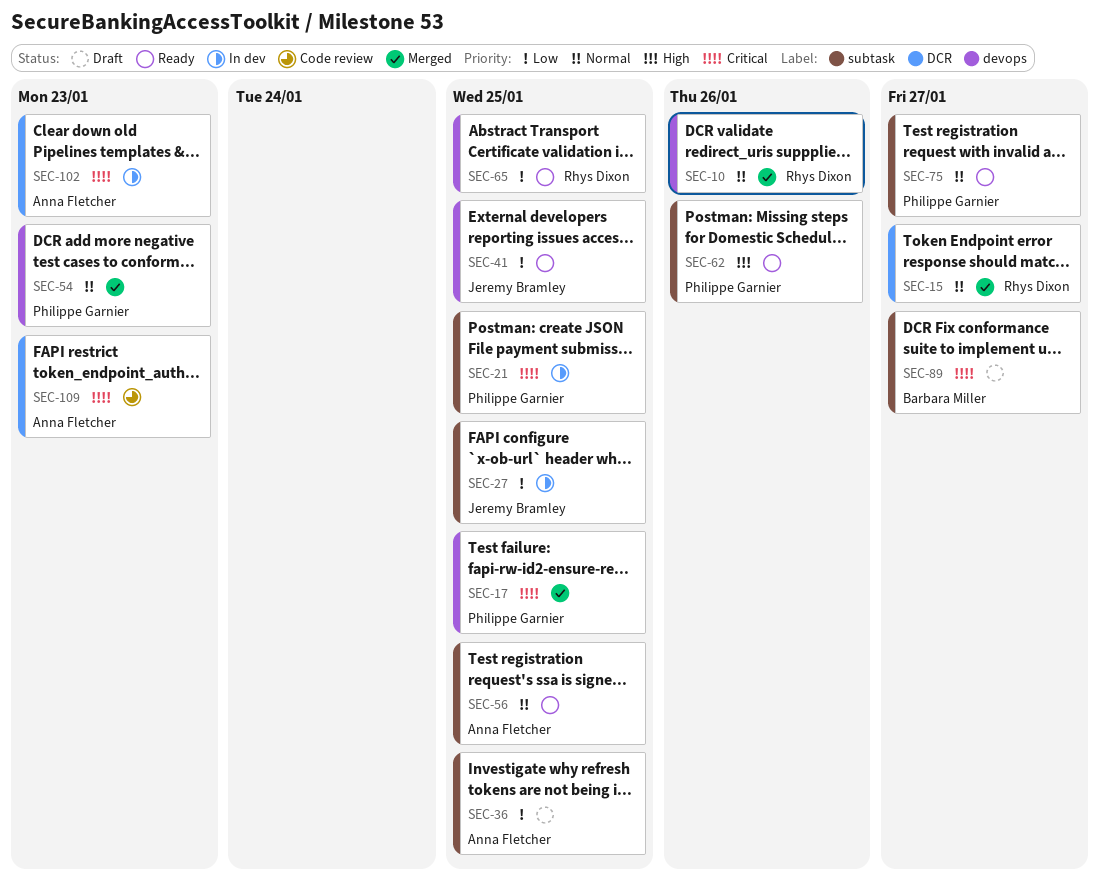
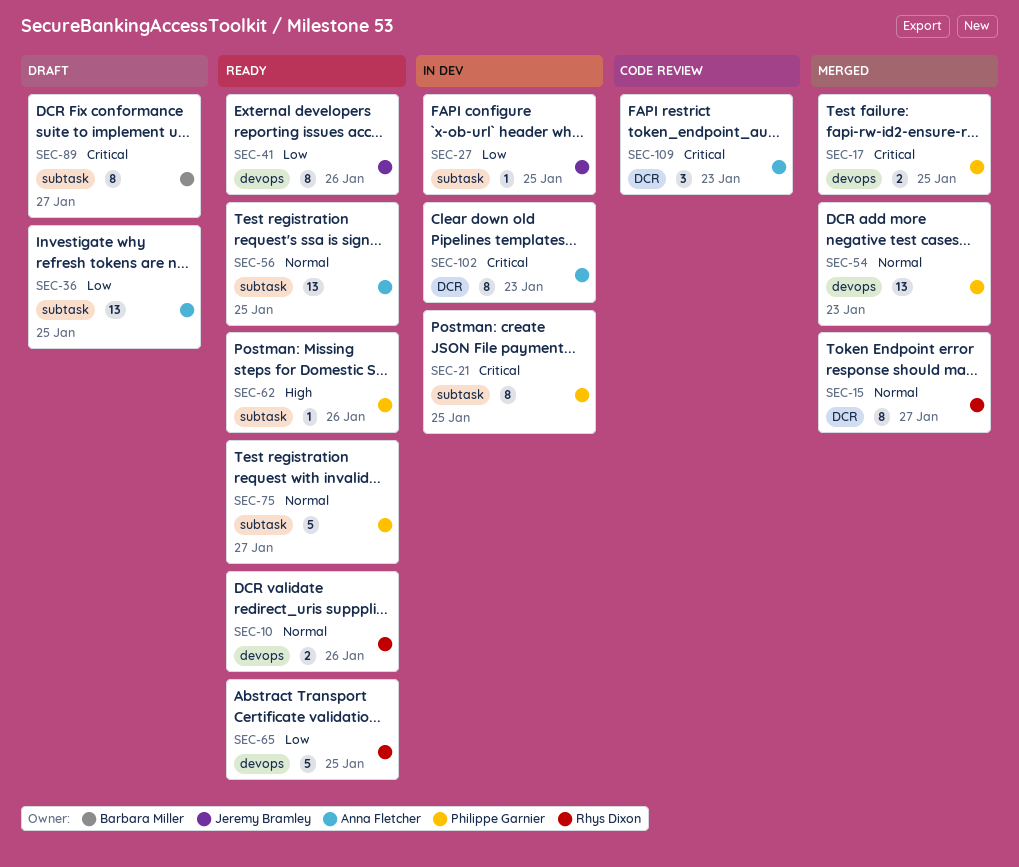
SEC-10, status: Merged -> Ready
SEC-41, due: Jan 25 -> Jan 26

